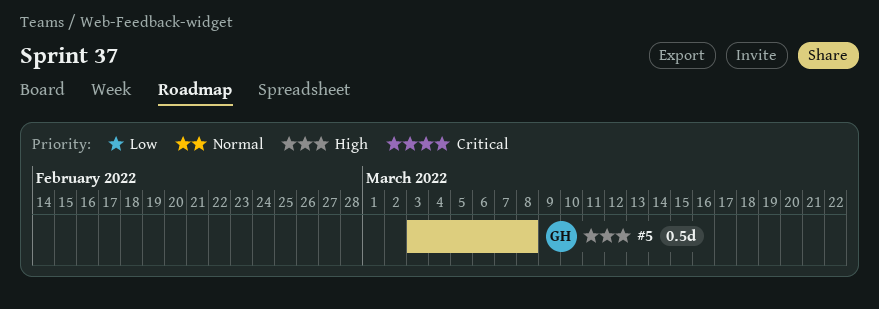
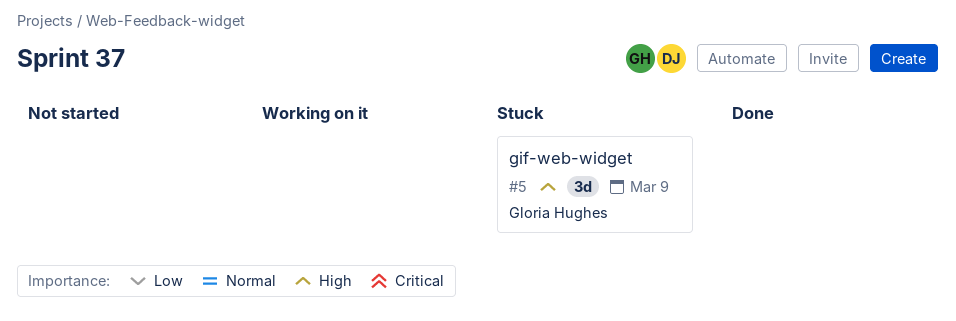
#5, estimate: 0.5d -> 3d
#5, due: Mar 8 -> Mar 9

